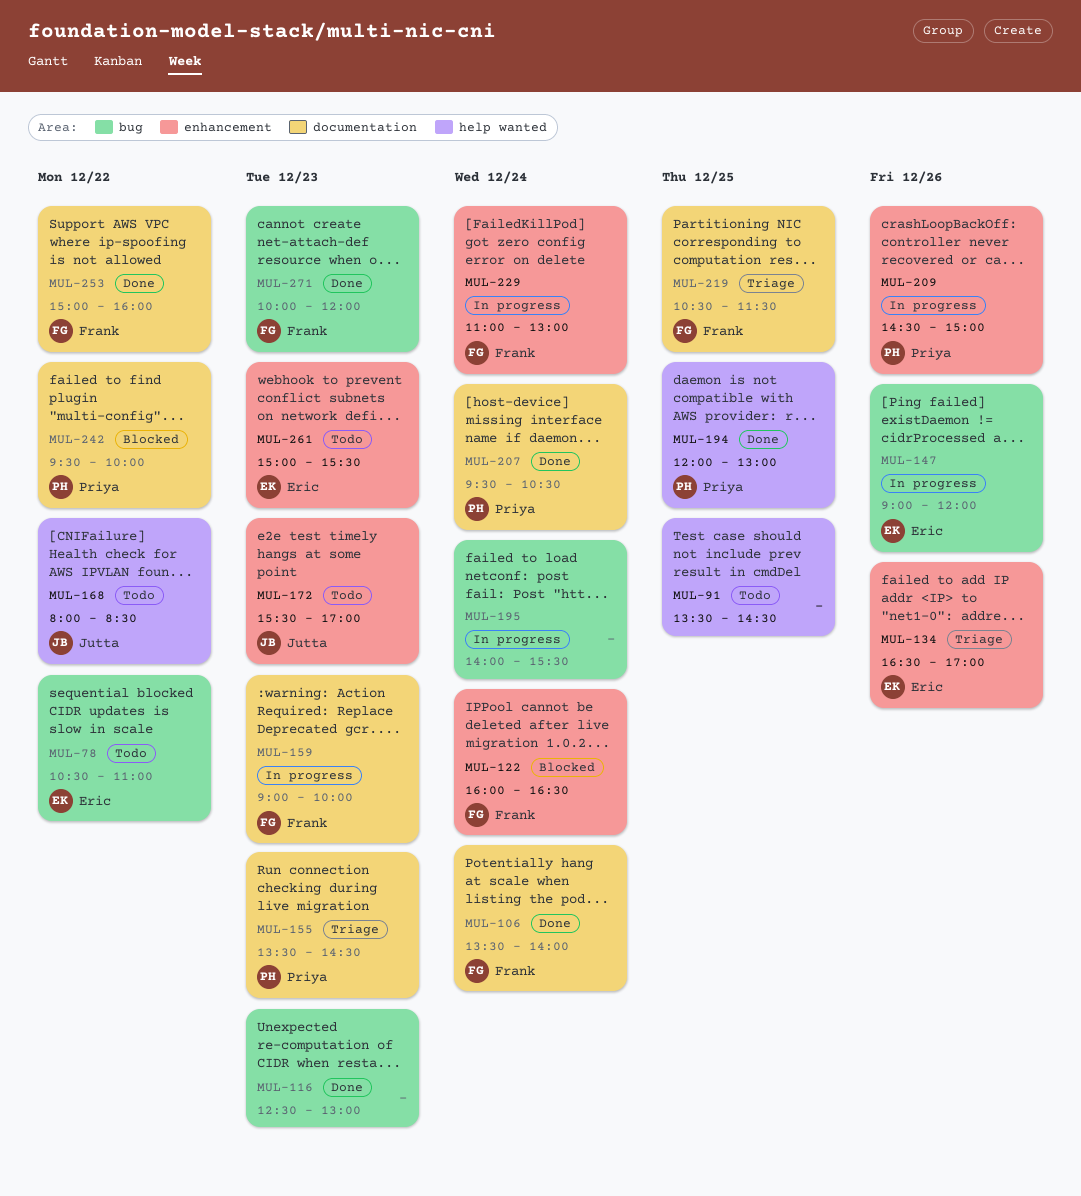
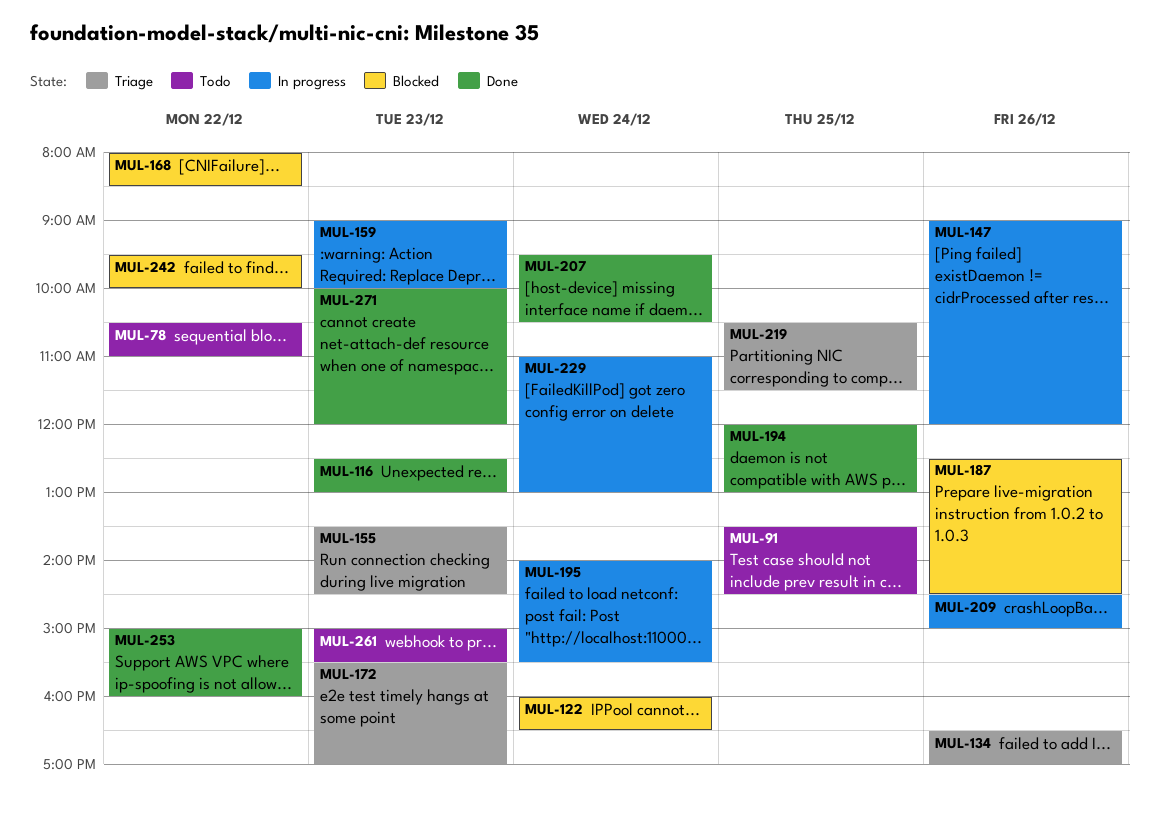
MUL-106: present -> none
MUL-168, status: Todo -> Blocked
MUL-172, status: Todo -> Triage
MUL-187: none -> present

